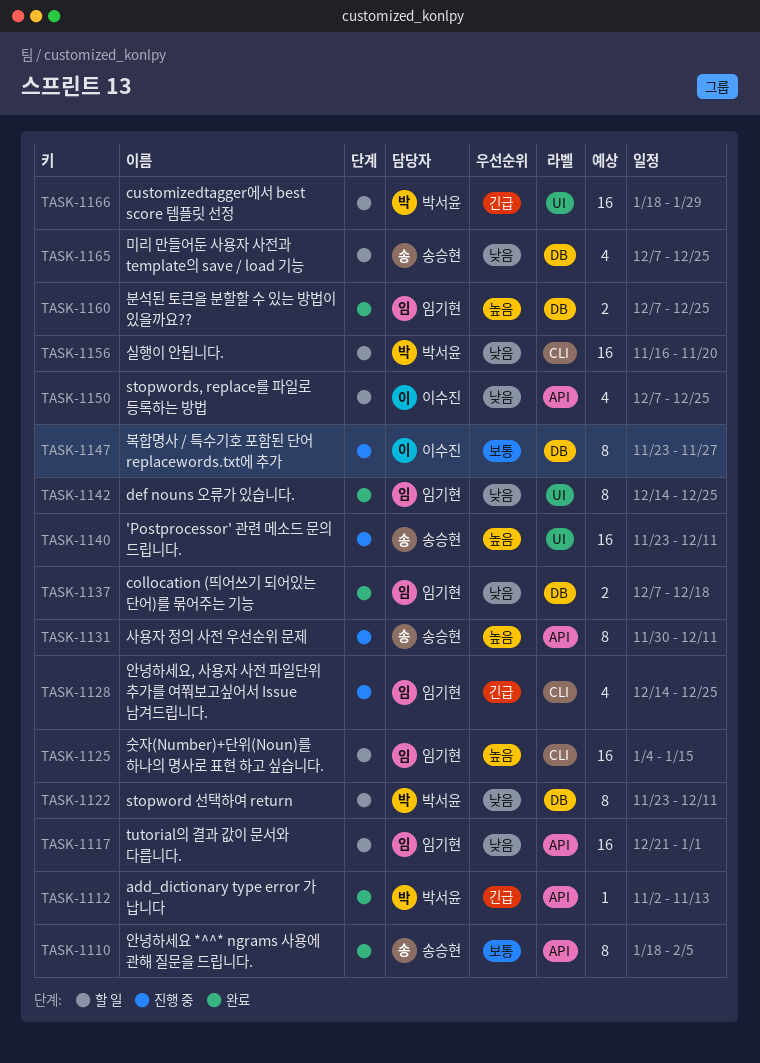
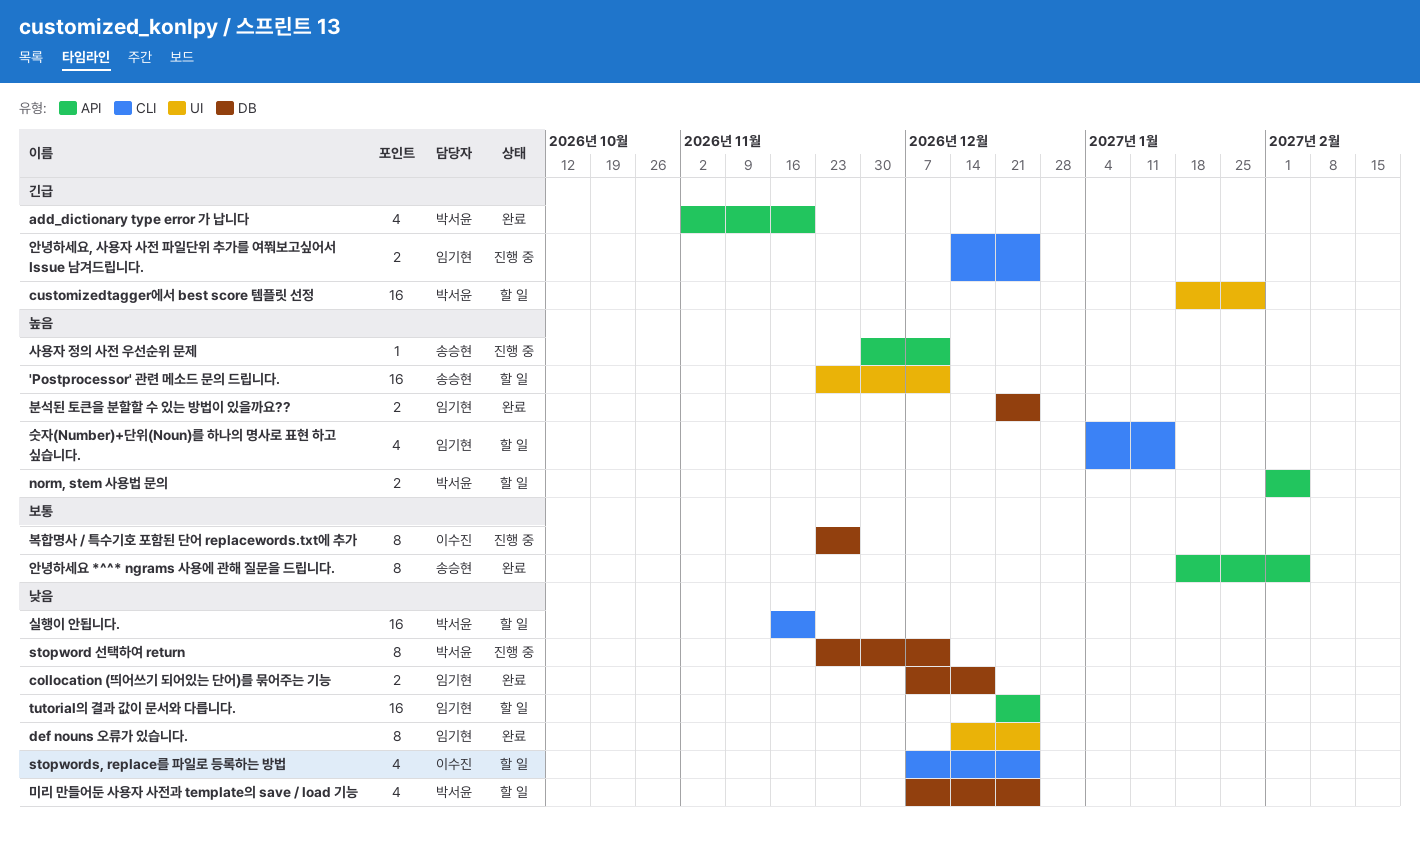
'Postprocessor' 관련 메소드 문의 드립니다., status: 진행 중 -> 할 일
add_dictionary type error 가 납니다, estimate: 1 -> 4
add_dictionary type error 가 납니다, due: Nov 13 -> Nov 20
norm, stem 사용법 문의: none -> present
stopword 선택하여 return, status: 할 일 -> 진행 중
stopwords, replace를 파일로 등록하는 방법, label: API -> CLI
tutorial의 결과 값이 문서와 다릅니다., due: Jan 1 -> Dec 25
미리 만들어둔 사용자 사전과 template의 save / load 기능, owner: 송승현 -> 박서윤
분석된 토큰을 분할할 수 있는 방법이 있을까요??, start: Dec 7 -> Dec 21
사용자 정의 사전 우선순위 문제, estimate: 8 -> 1
숫자(Number)+단위(Noun)를 하나의 명사로 표현 하고 싶습니다., estimate: 16 -> 4
안녕하세요, 사용자 사전 파일단위 추가를 여쭤보고싶어서 Issue 남겨드립니다., estimate: 4 -> 2

